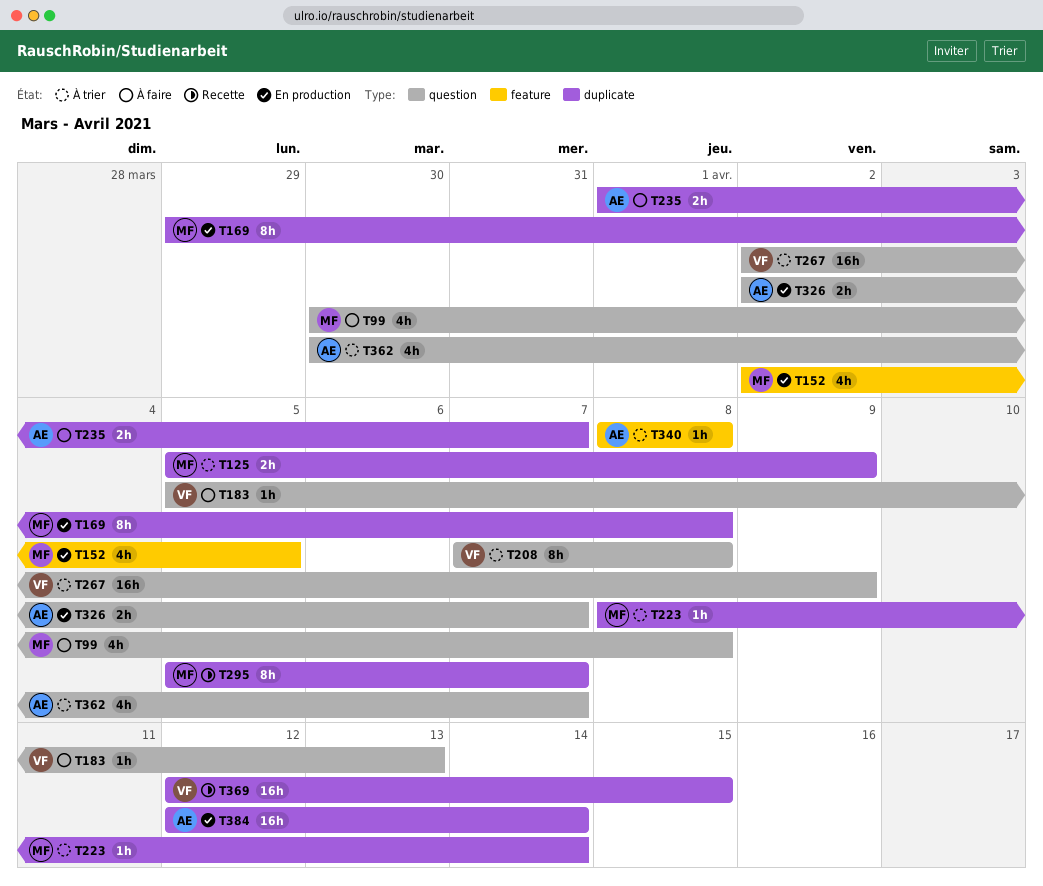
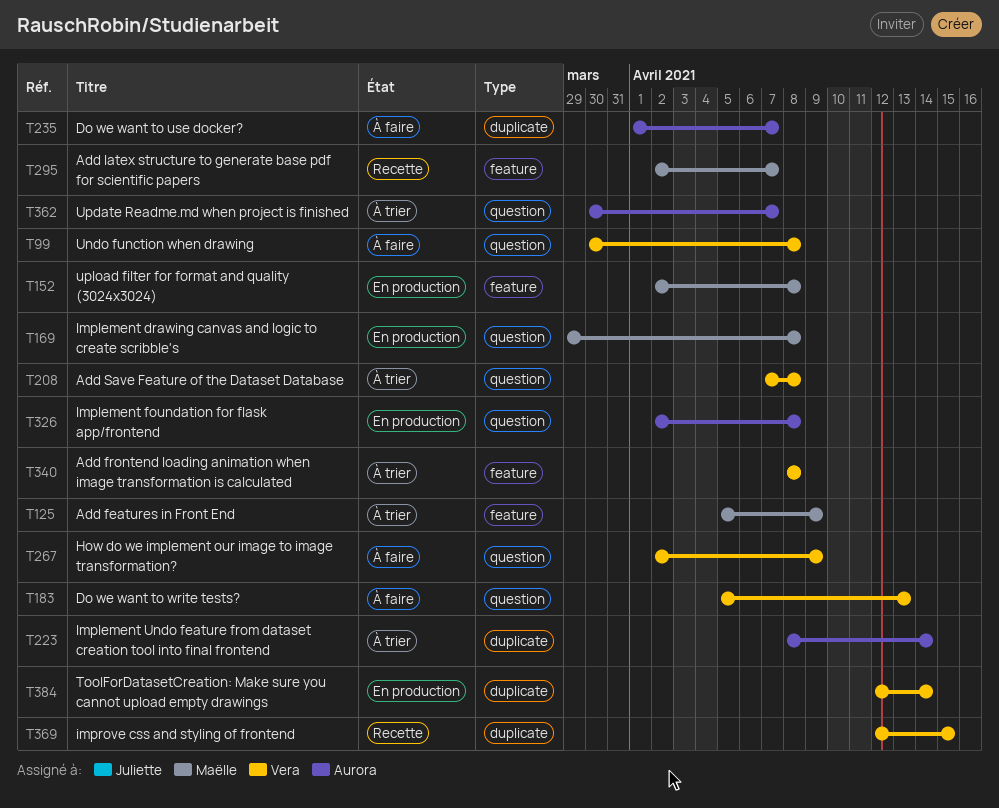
T99, owner: Maëlle -> Vera
T125, label: duplicate -> feature
T152, due: Apr 5 -> Apr 8
T169, label: duplicate -> question
T223, owner: Maëlle -> Aurora
T267, status: À trier -> À faire
T295, label: duplicate -> feature
T295, start: Apr 5 -> Apr 2
T326, due: Apr 7 -> Apr 8
T340, owner: Aurora -> Vera
T384, owner: Aurora -> Vera

